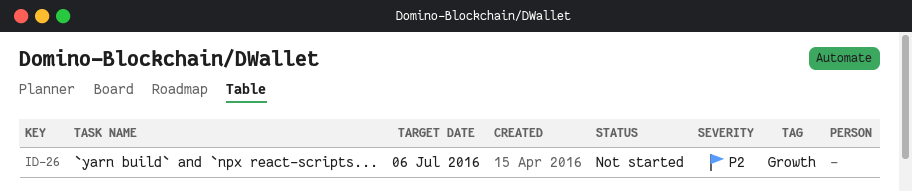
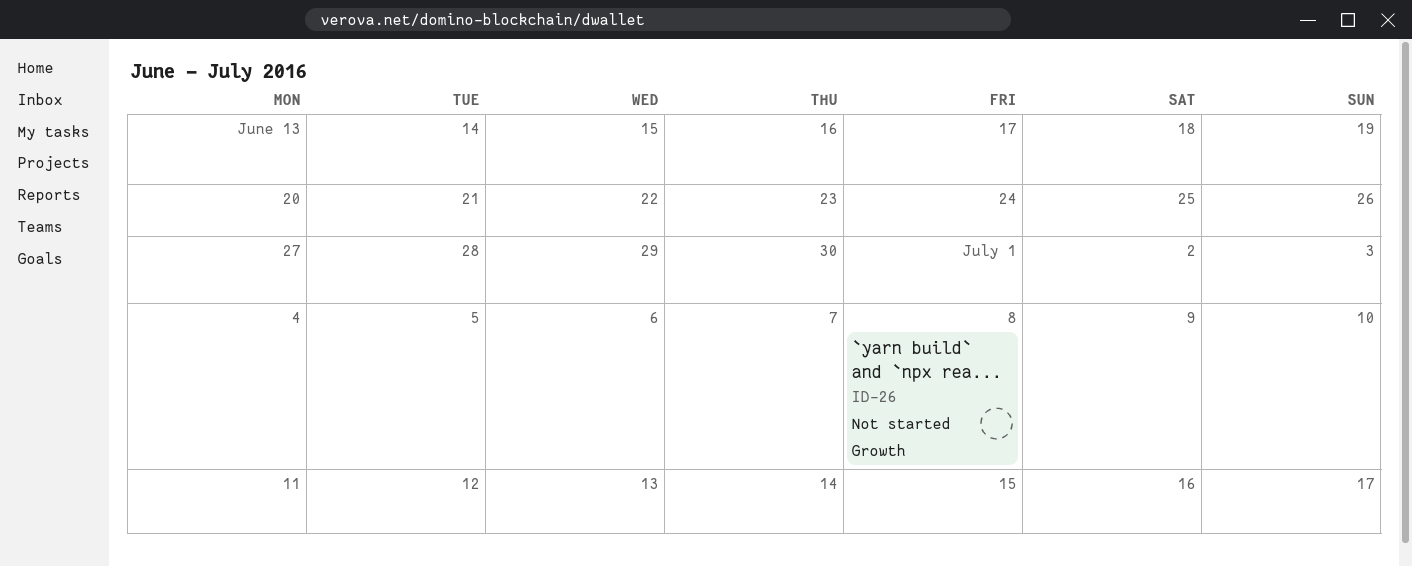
ID-26, due: Jul 6 -> Jul 8

